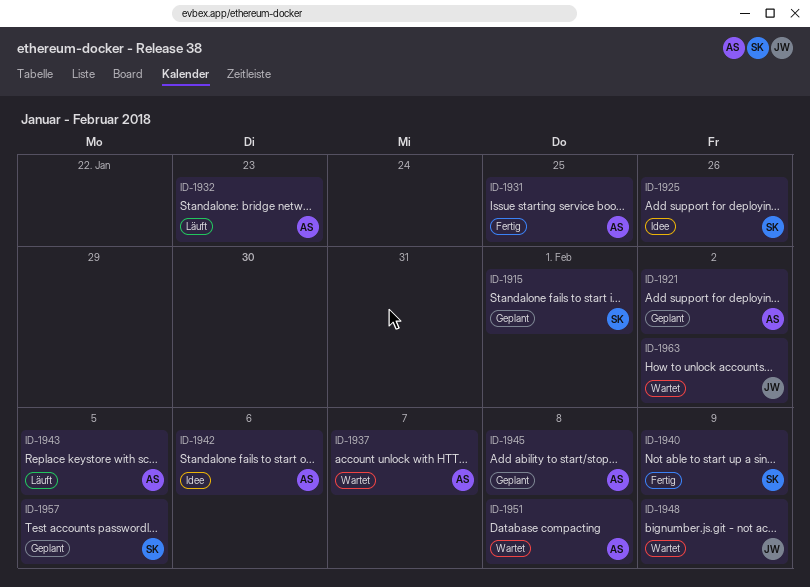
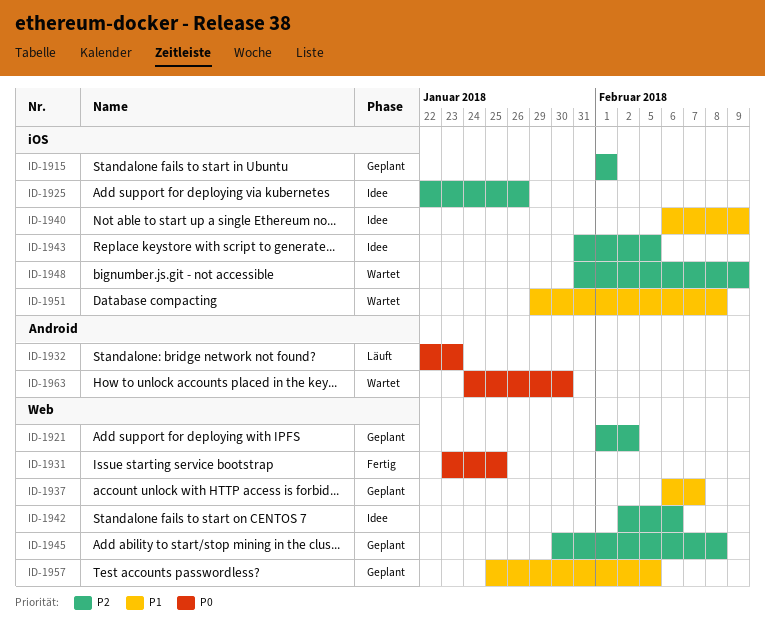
ID-1937, status: Wartet -> Geplant
ID-1940, status: Fertig -> Idee
ID-1943, status: Läuft -> Idee
ID-1963, due: Feb 2 -> Jan 30

